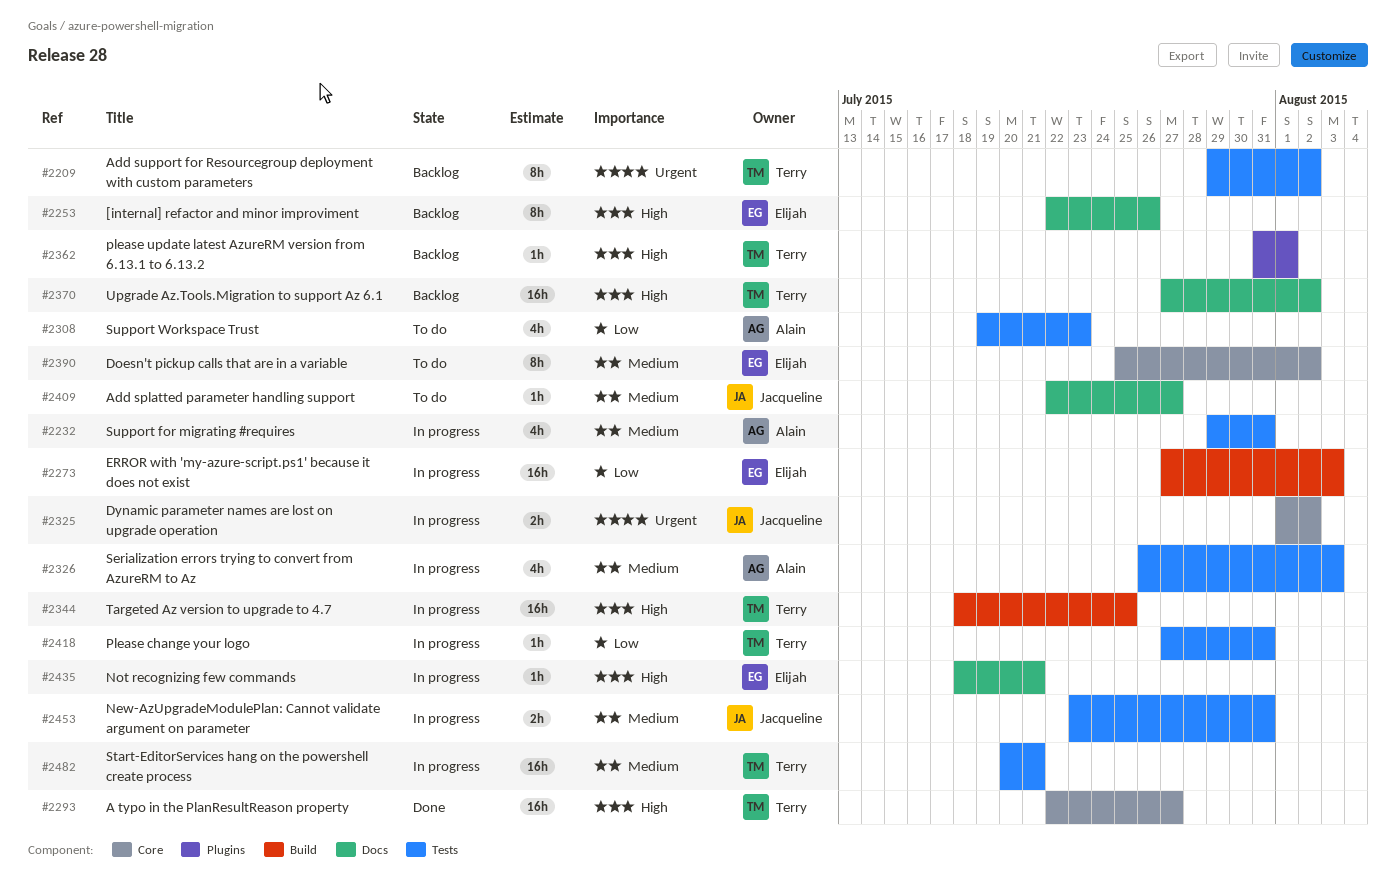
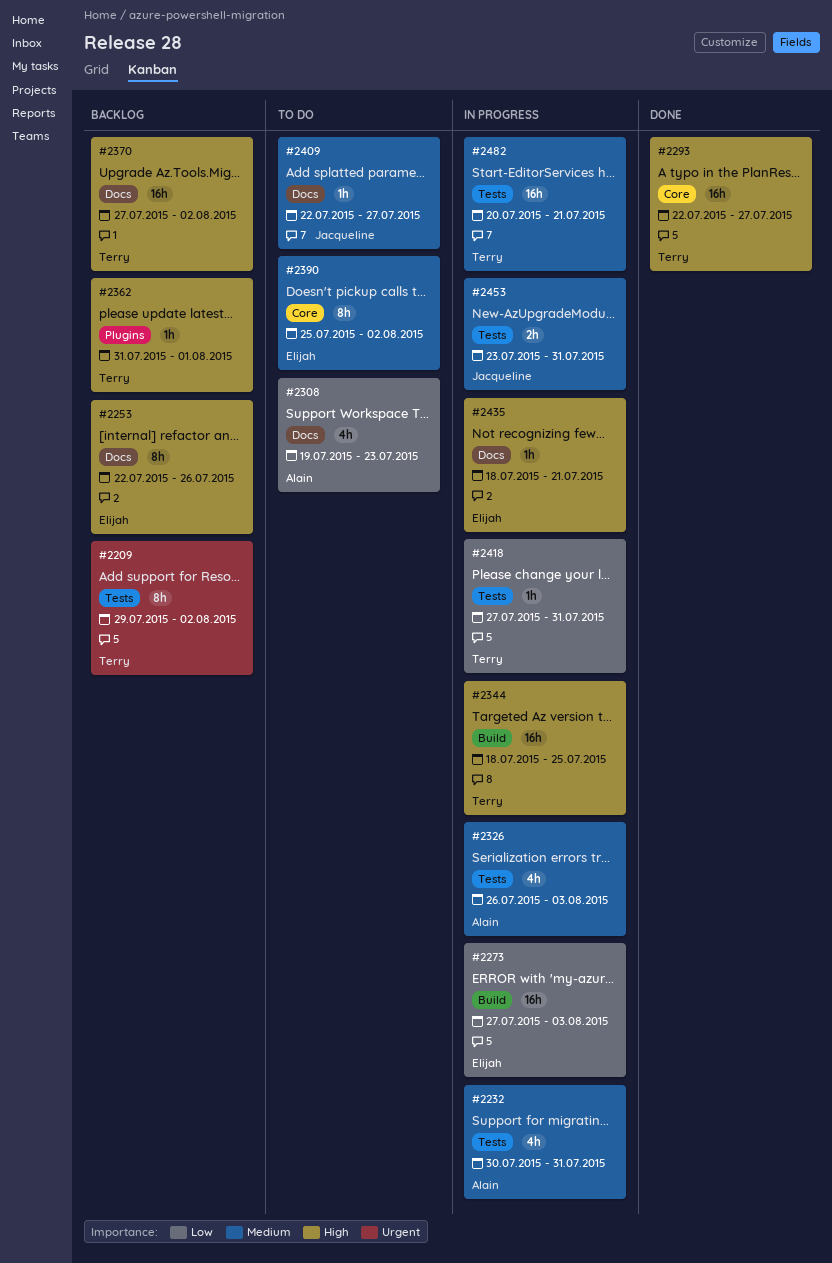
#2232, start: Jul 29 -> Jul 30
#2308, label: Tests -> Docs
#2325: present -> none

